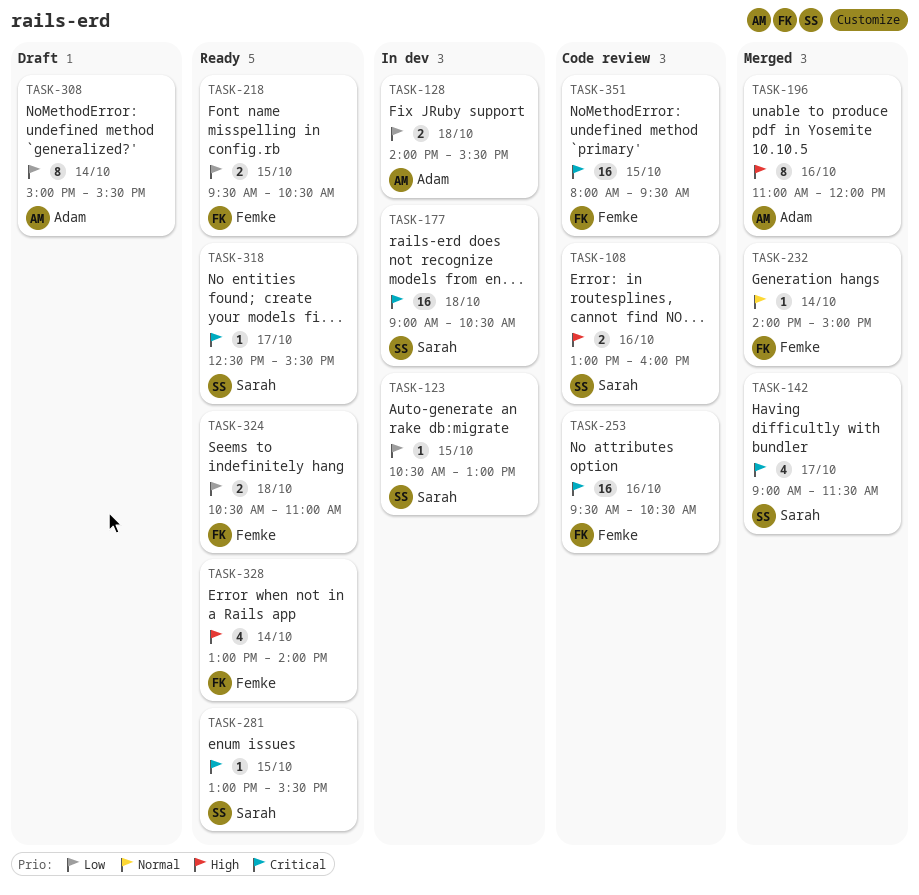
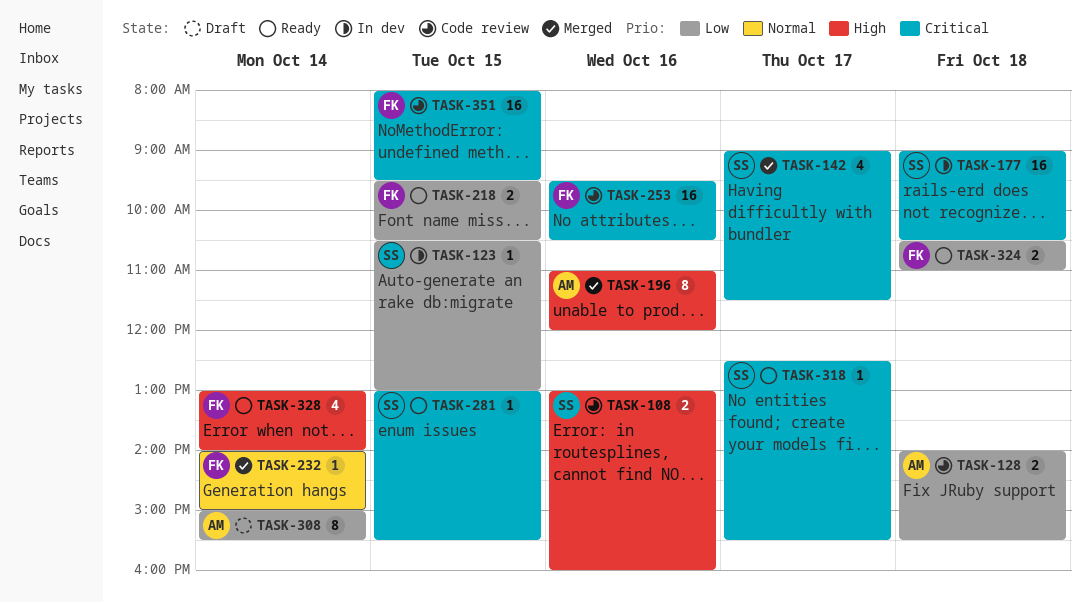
TASK-128, status: In dev -> Code review

